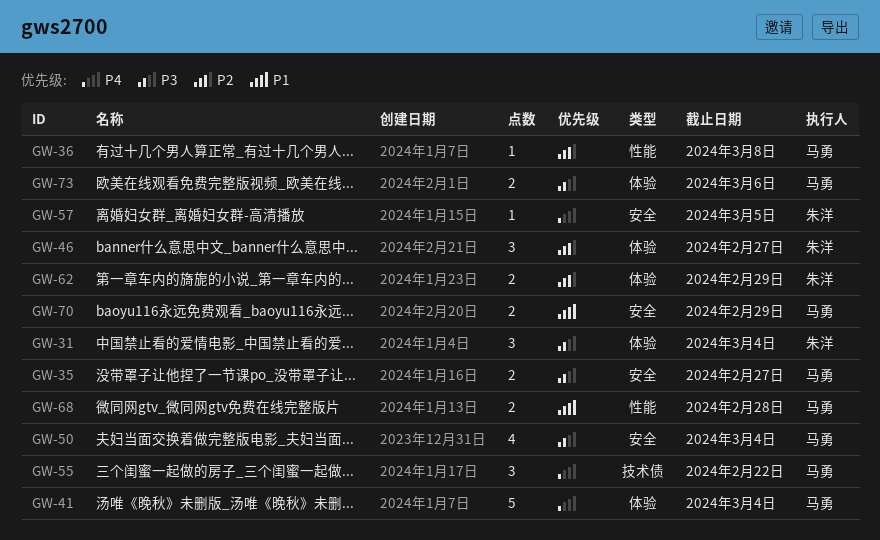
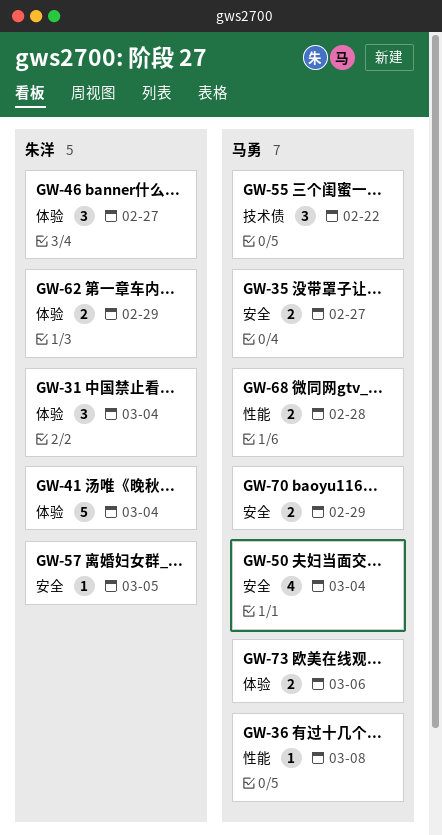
GW-41, owner: 马勇 -> 朱洋

